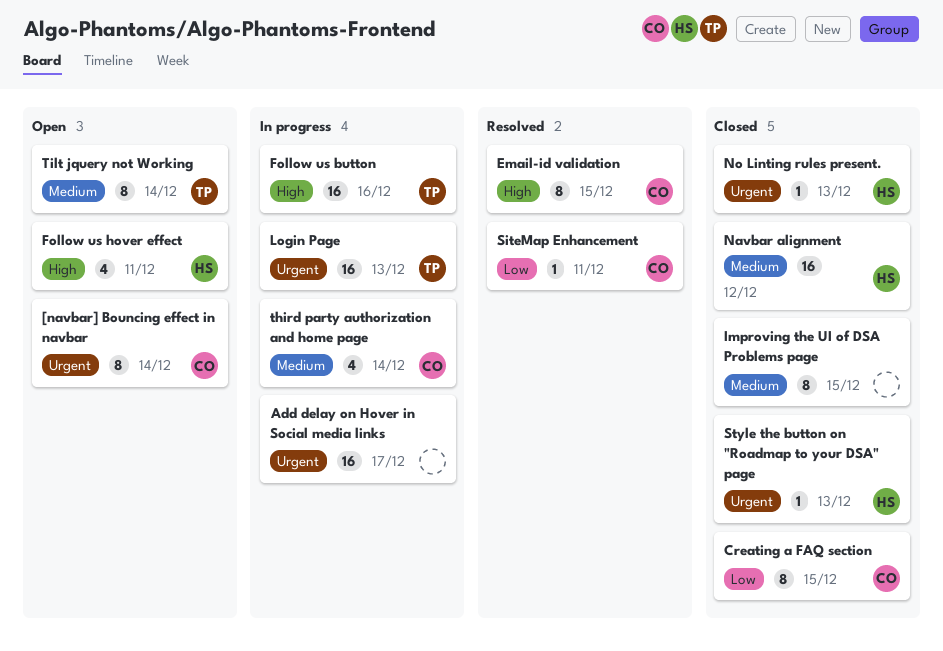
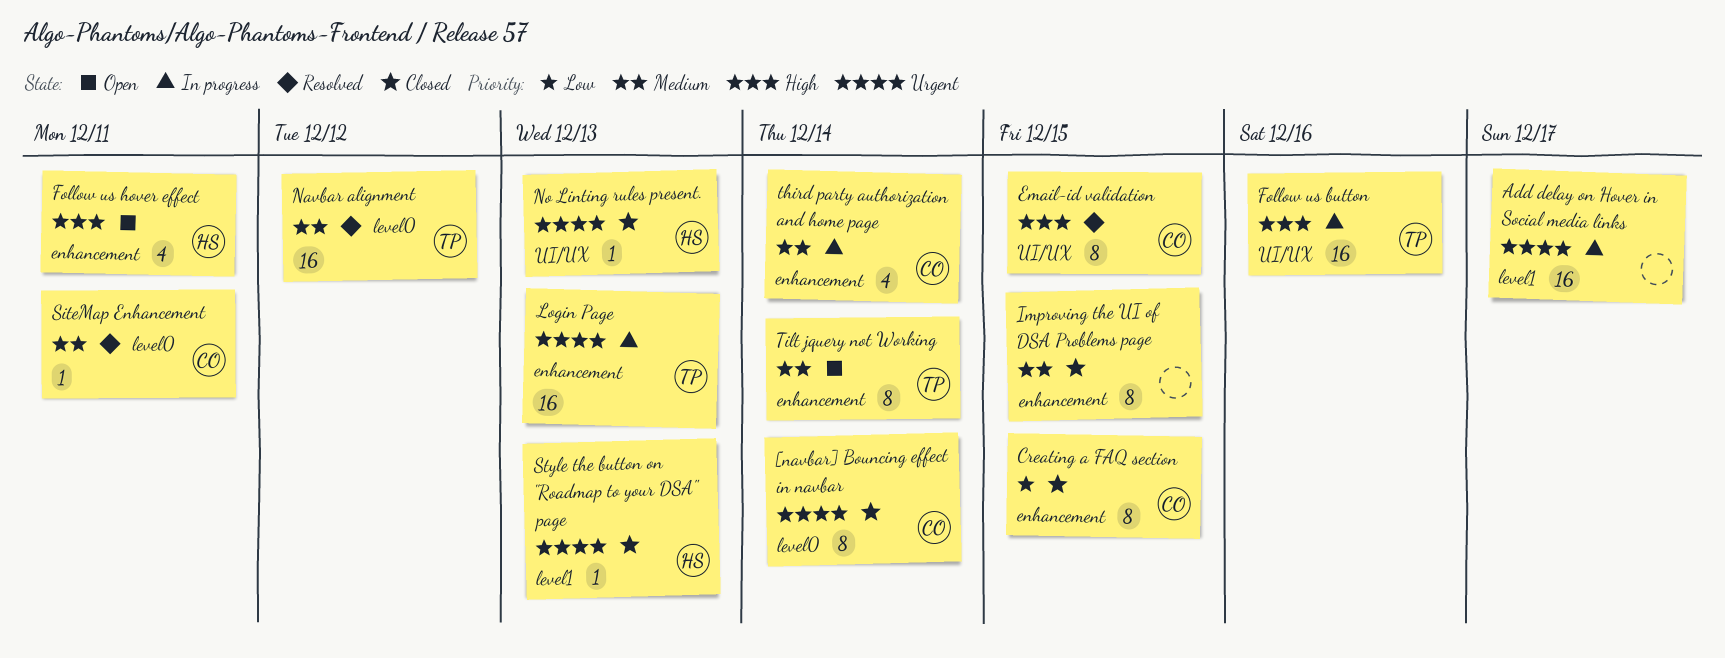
[navbar] Bouncing effect in navbar, status: Open -> Closed
Navbar alignment, status: Closed -> Resolved
Navbar alignment, owner: HS -> TP
SiteMap Enhancement, priority: Low -> Medium

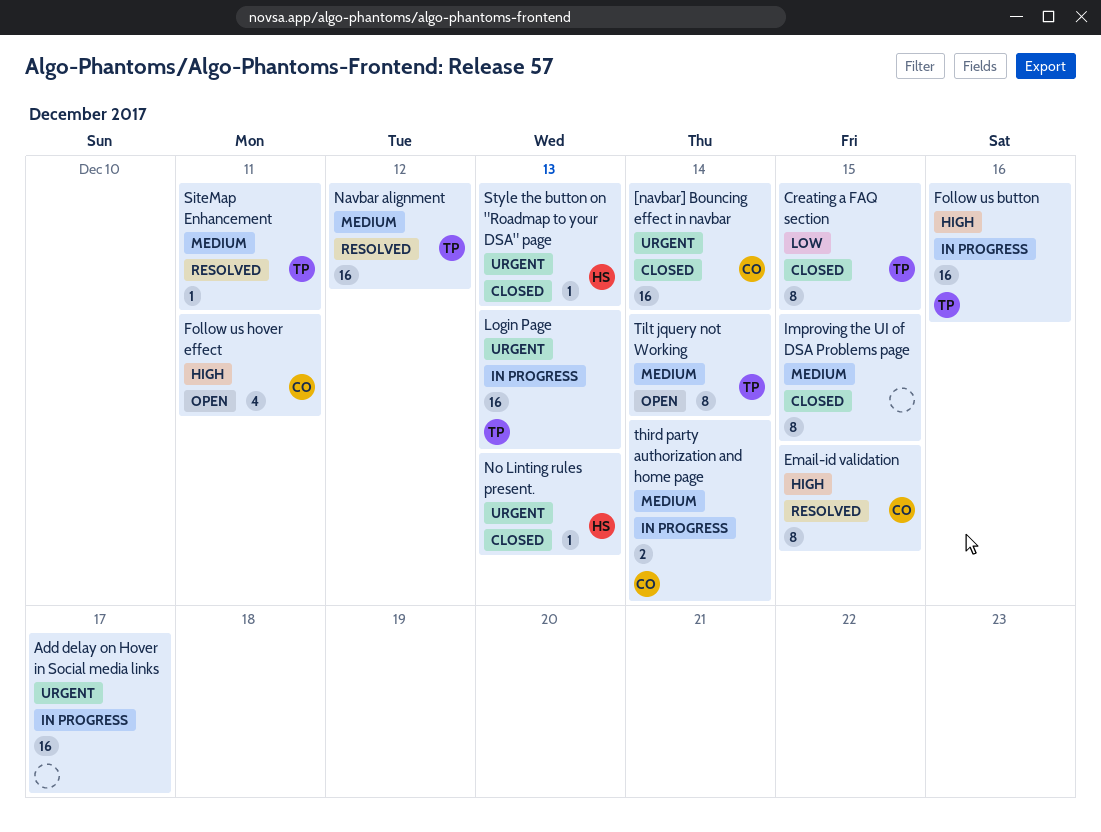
[navbar] Bouncing effect in navbar, estimate: 8 -> 16
Creating a FAQ section, owner: CO -> TP
Follow us hover effect, owner: HS -> CO
SiteMap Enhancement, owner: CO -> TP
third party authorization and home page, estimate: 4 -> 2

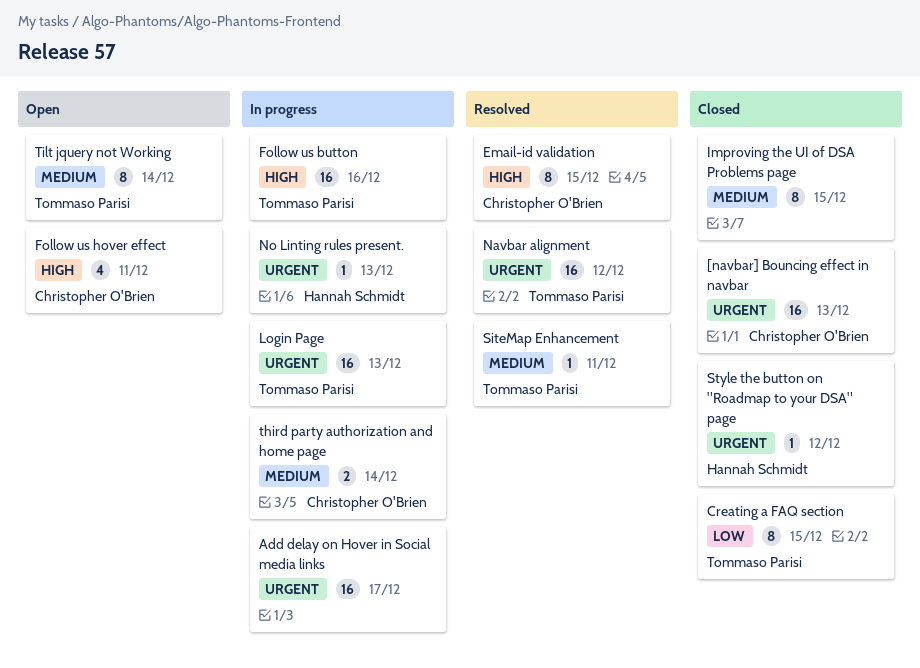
[navbar] Bouncing effect in navbar, due: Dec 14 -> Dec 13
Navbar alignment, priority: Medium -> Urgent
No Linting rules present., status: Closed -> In progress
Style the button on "Roadmap to your DSA" page, due: Dec 13 -> Dec 12

